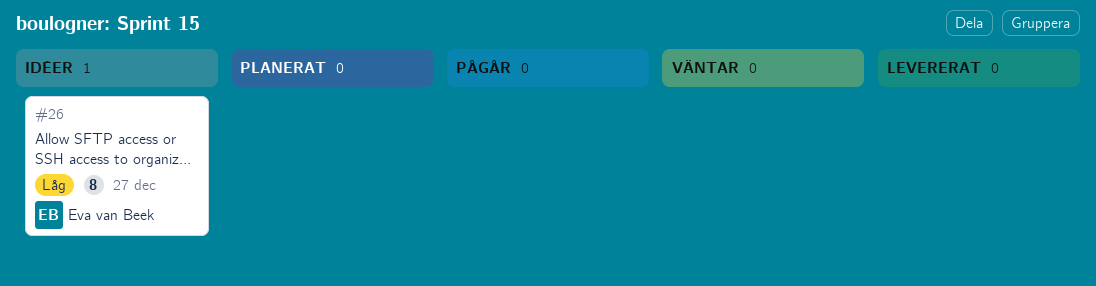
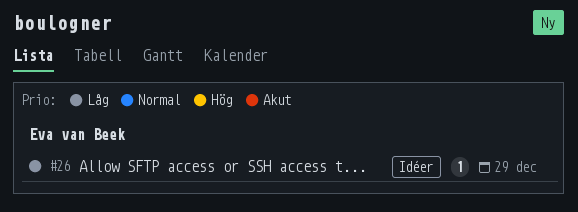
#26, estimate: 8 -> 1
#26, due: Dec 27 -> Dec 29

